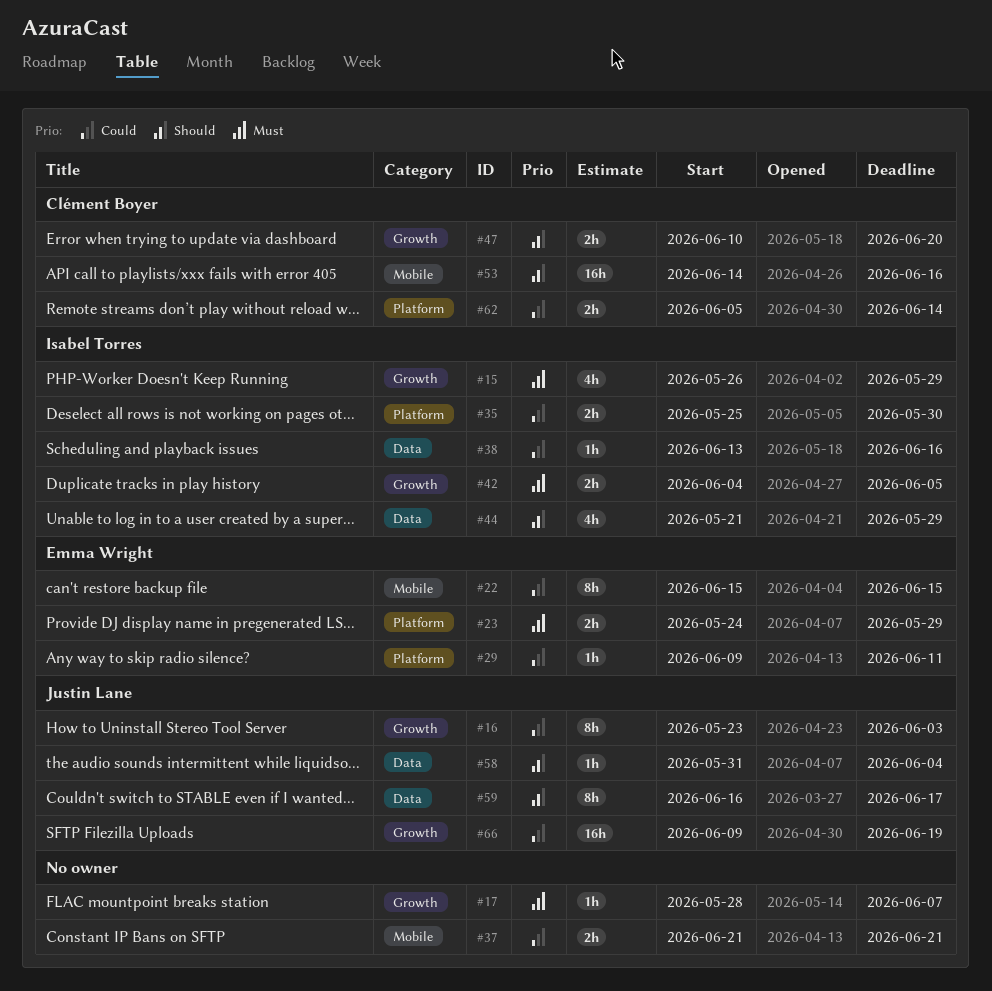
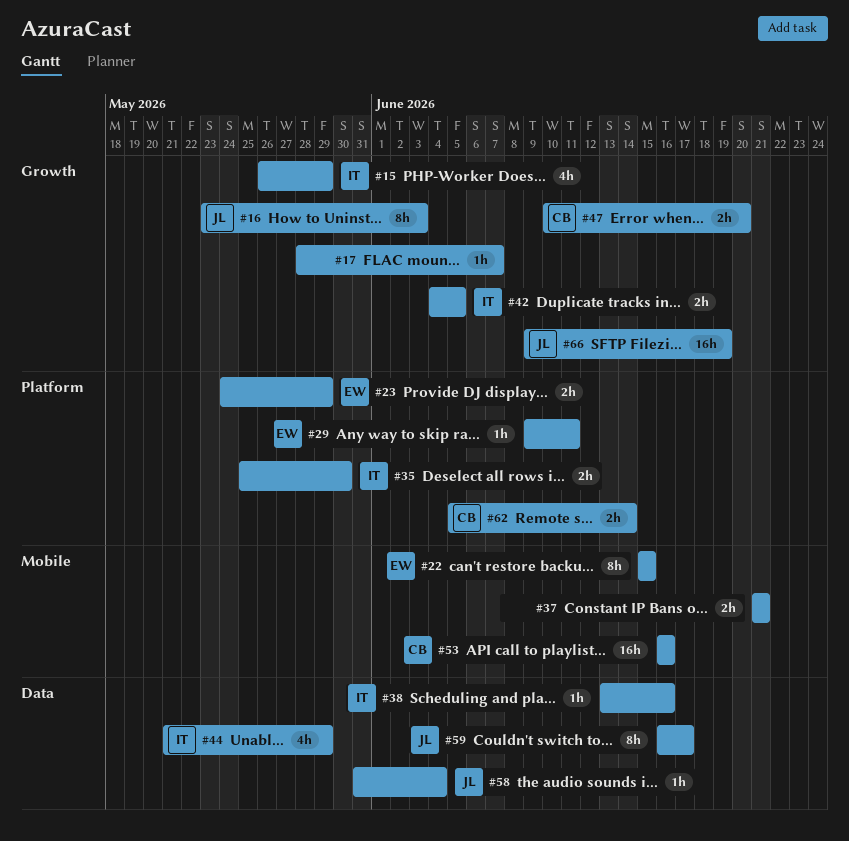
#53, start: Jun 14 -> Jun 16

